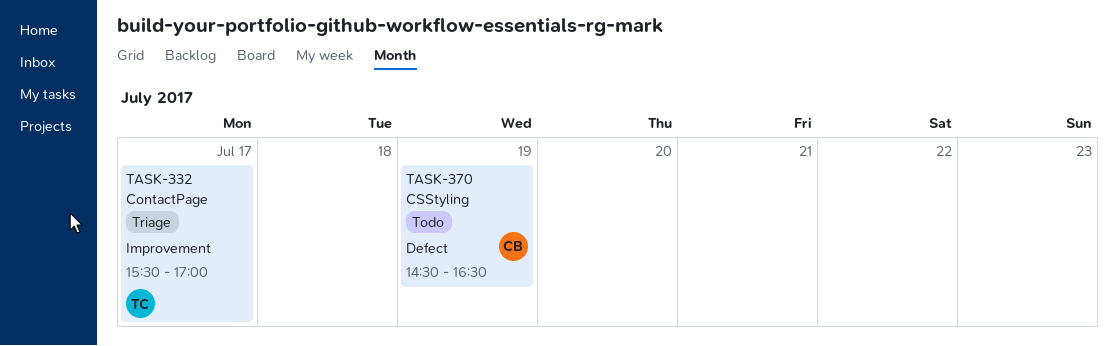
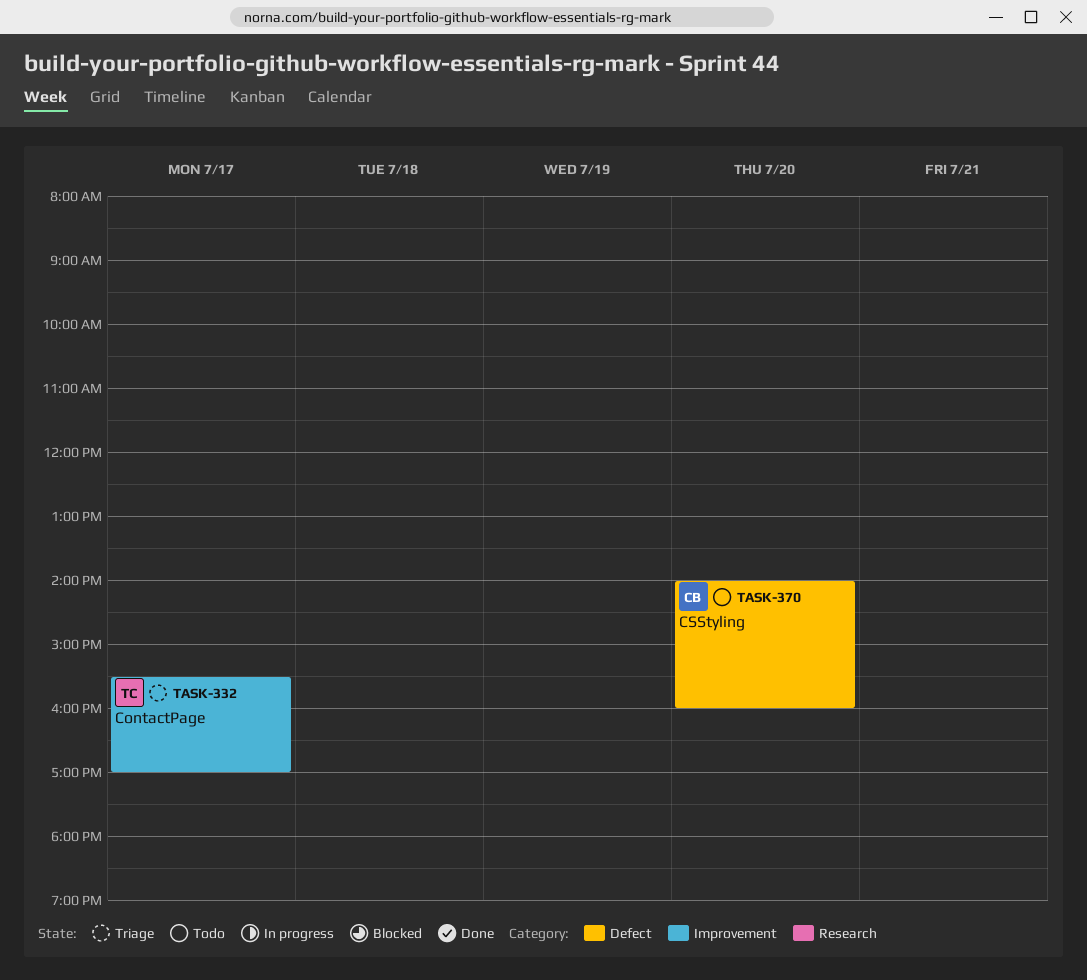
TASK-370, day: Jul 19 -> Jul 20
TASK-370, begins: 14:30 -> 14:00
TASK-370, ends: 16:30 -> 16:00

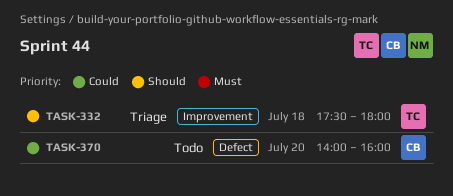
TASK-332, day: Jul 17 -> Jul 18
TASK-332, begins: 15:30 -> 17:30
TASK-332, ends: 17:00 -> 18:00

